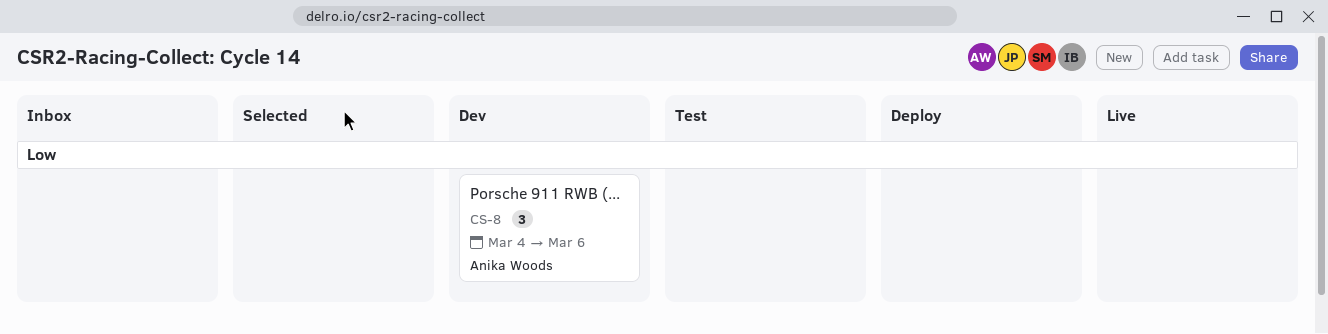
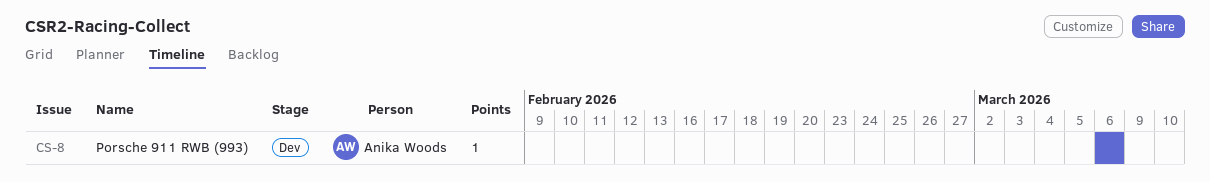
CS-8, estimate: 3 -> 1
CS-8, start: Mar 4 -> Mar 6

